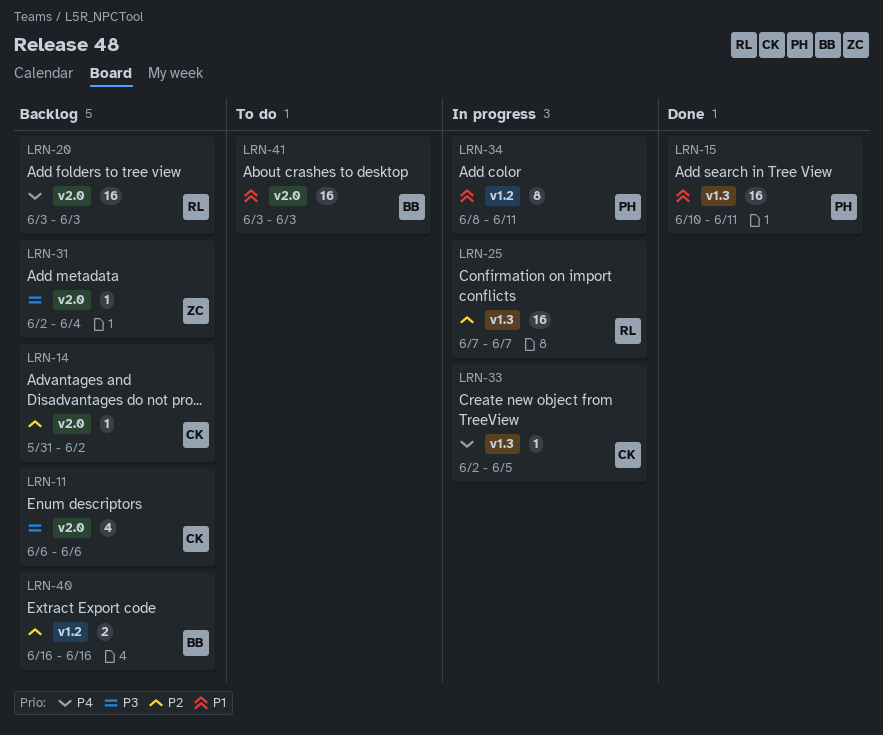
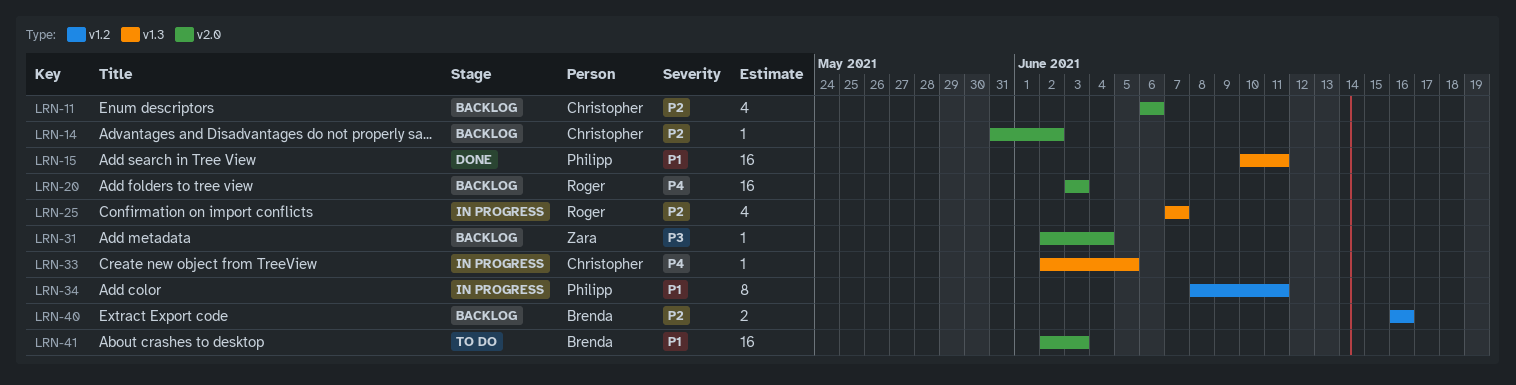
LRN-11, priority: P3 -> P2
LRN-25, estimate: 16 -> 4
LRN-41, start: Jun 3 -> Jun 2

